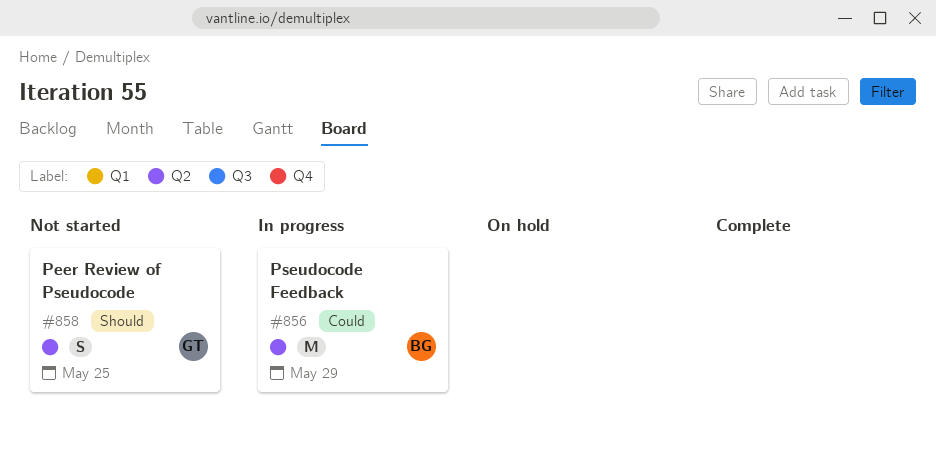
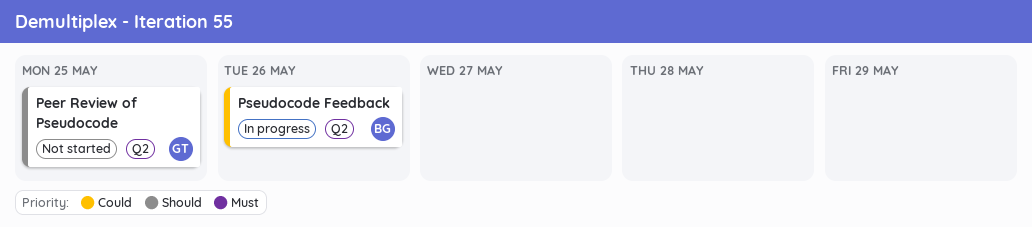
Pseudocode Feedback, due: May 29 -> May 26

